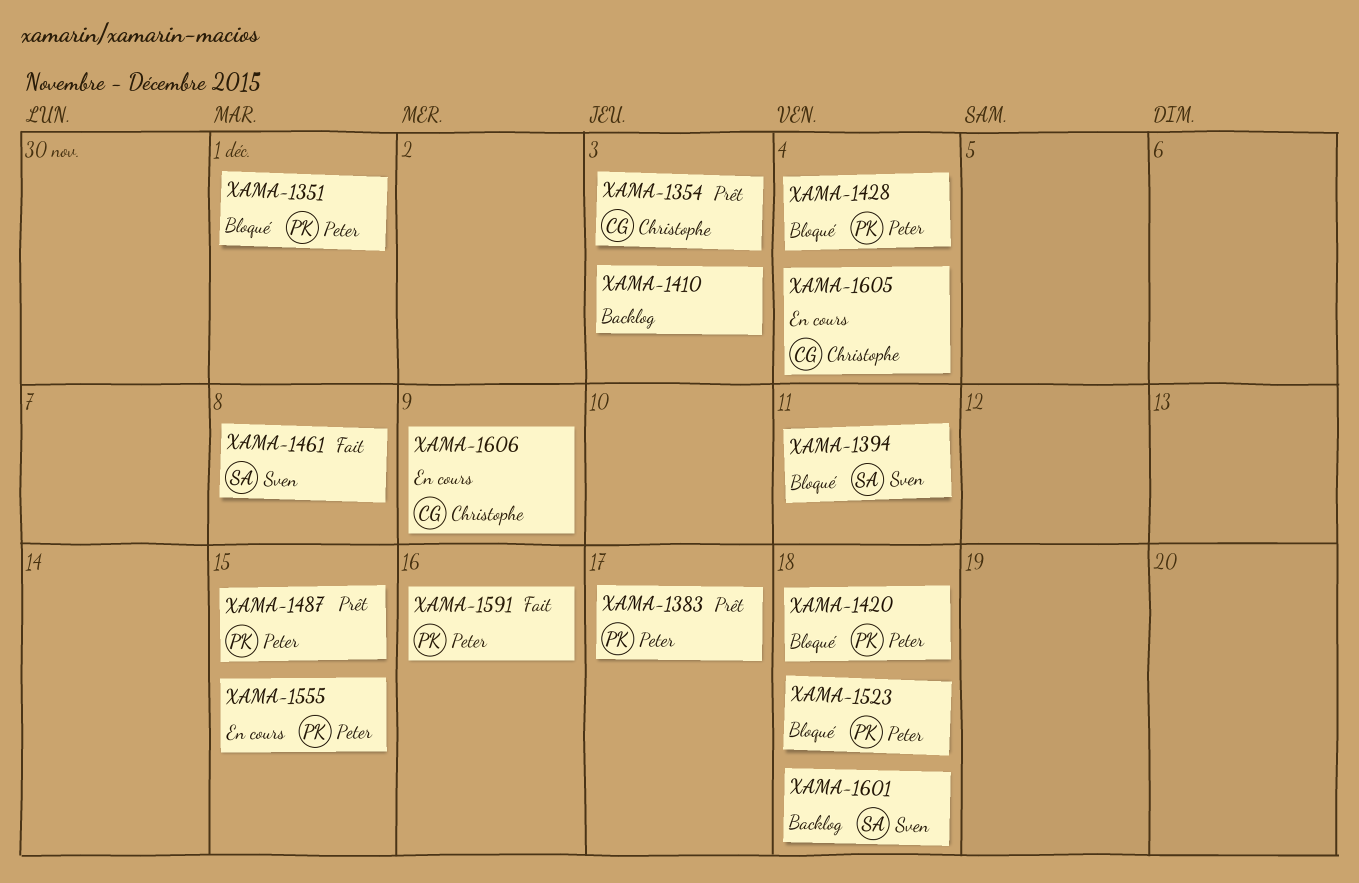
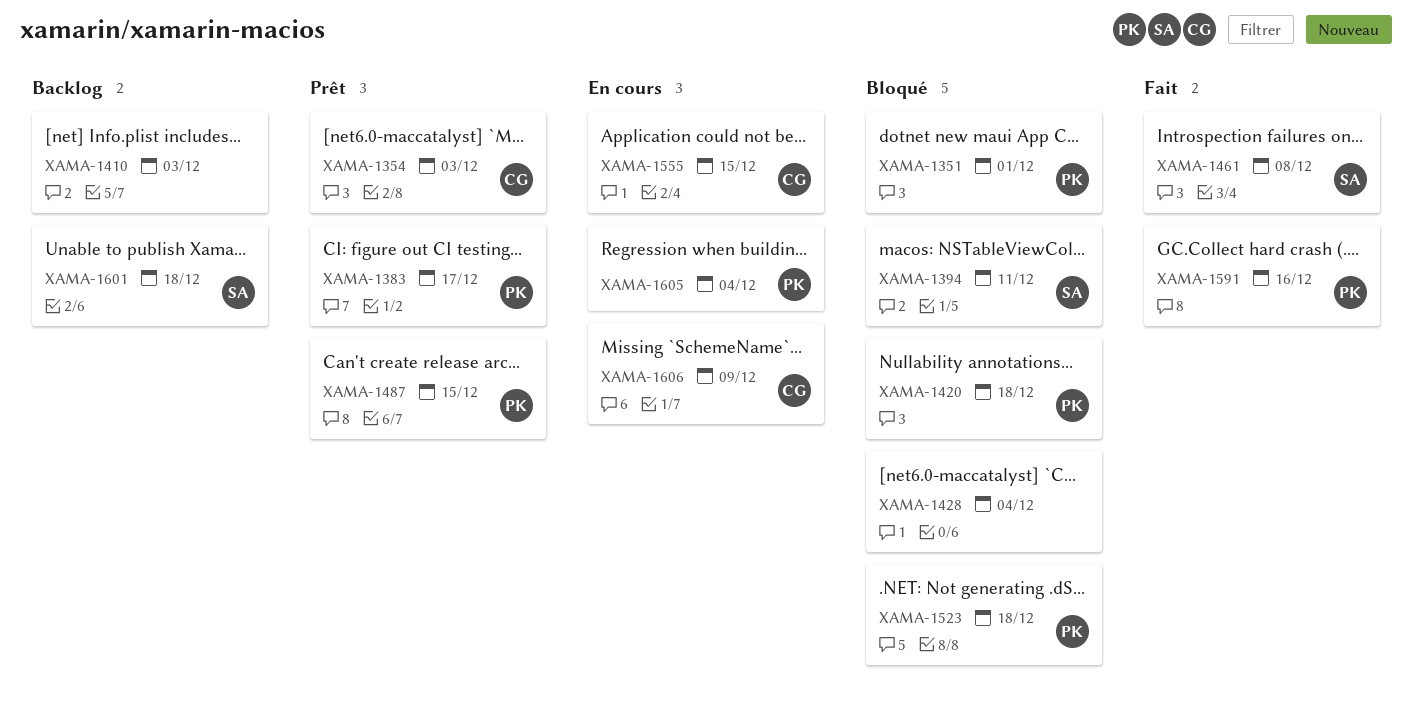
XAMA-1428, owner: Peter -> none
XAMA-1555, owner: Peter -> Christophe
XAMA-1605, owner: Christophe -> Peter

